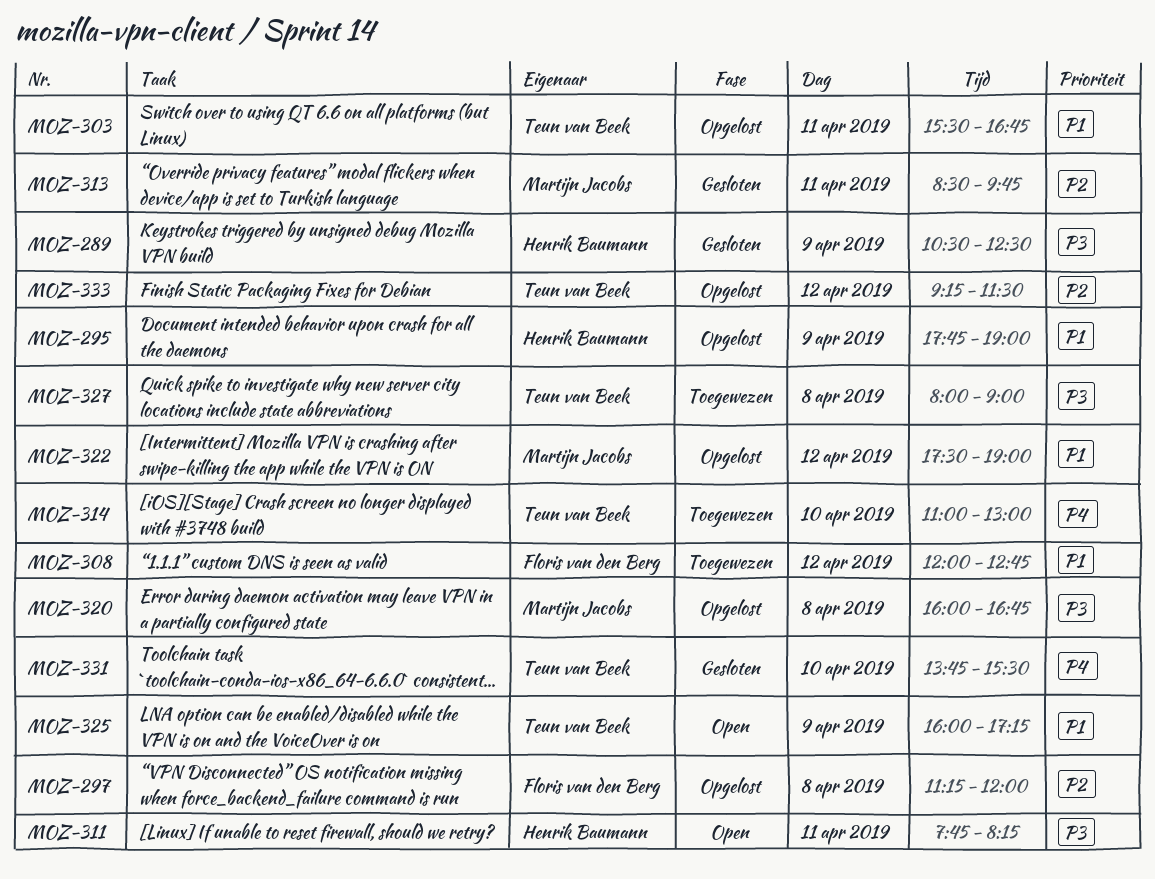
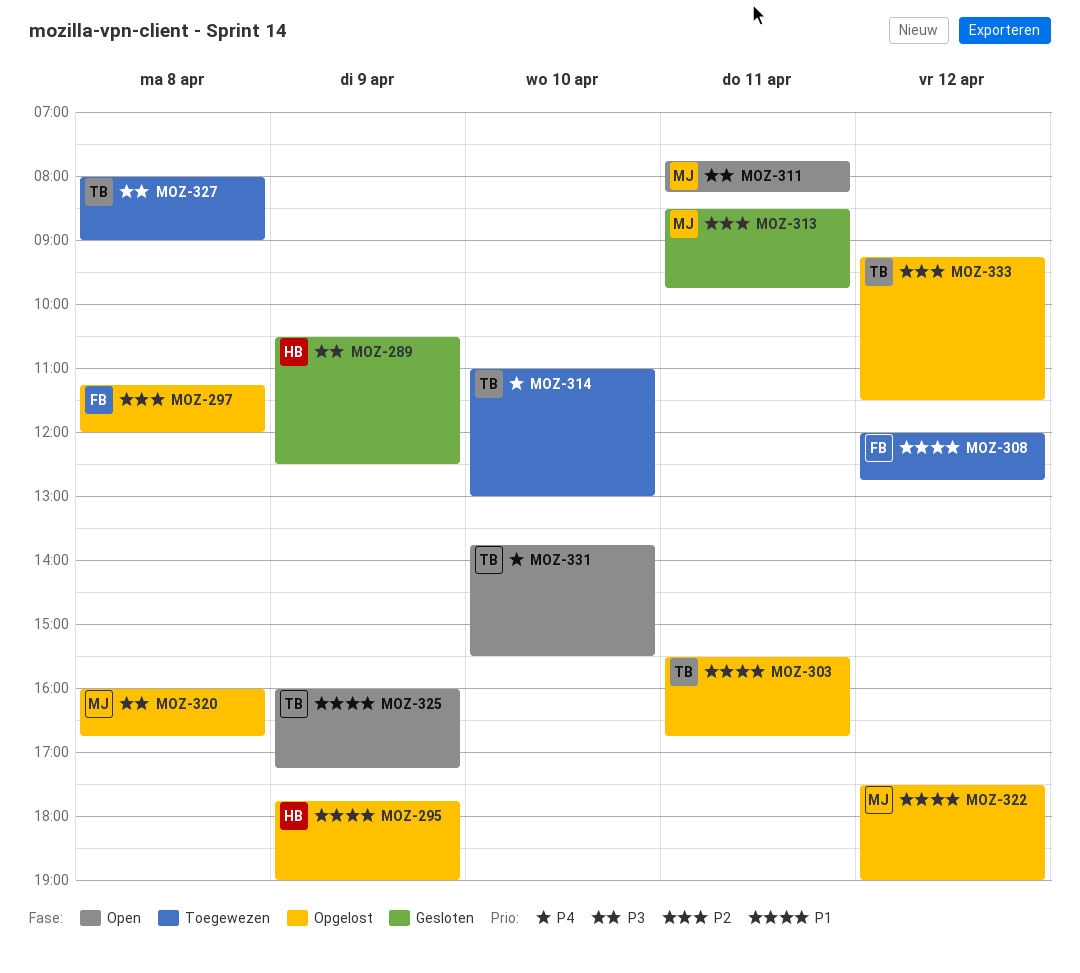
MOZ-311, owner: Henrik Baumann -> Martijn Jacobs
MOZ-331, status: Gesloten -> Open

